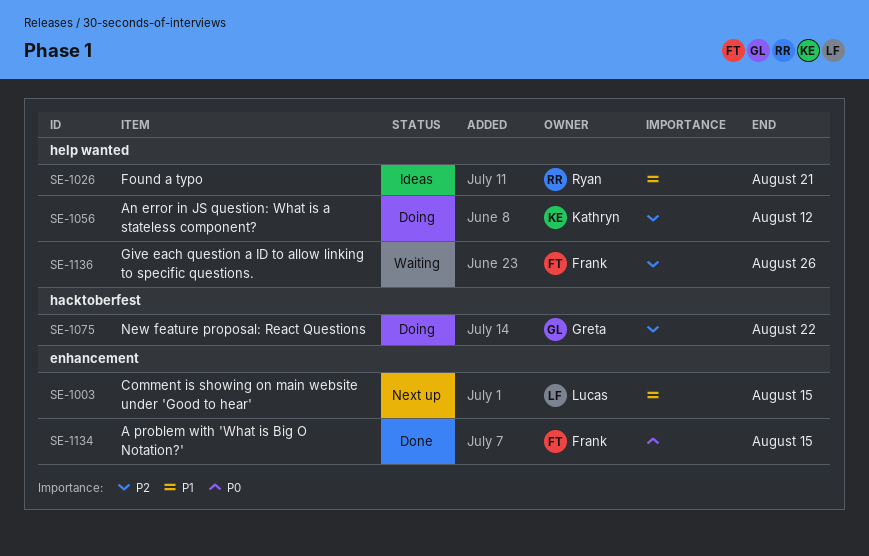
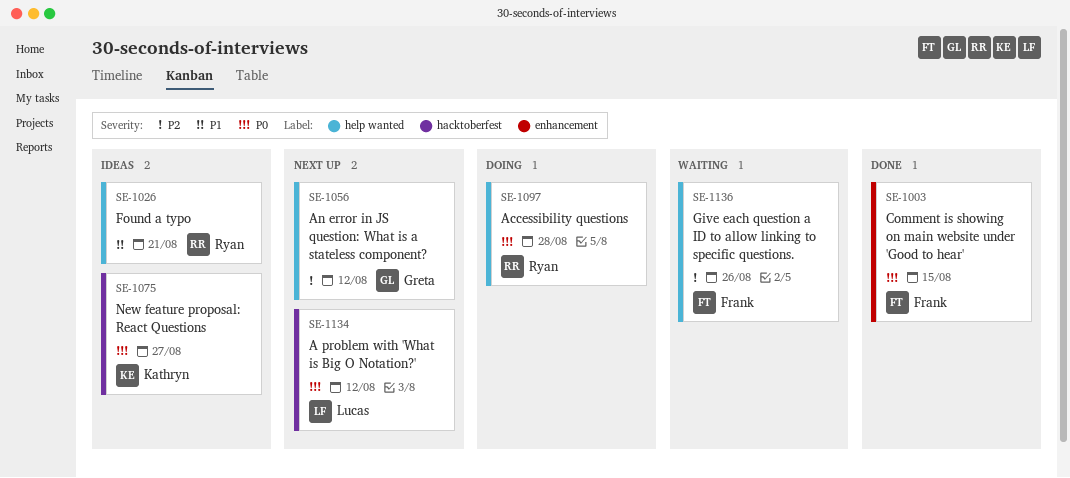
SE-1003, status: Next up -> Done
SE-1003, owner: Lucas -> Frank
SE-1003, priority: P1 -> P0
SE-1056, status: Doing -> Next up
SE-1056, owner: Kathryn -> Greta
SE-1075, status: Doing -> Ideas
SE-1075, owner: Greta -> Kathryn
SE-1075, priority: P2 -> P0
SE-1075, due: Aug 22 -> Aug 27
SE-1097: none -> present
SE-1134, status: Done -> Next up
SE-1134, owner: Frank -> Lucas
SE-1134, label: enhancement -> hacktoberfest
SE-1134, due: Aug 15 -> Aug 12

